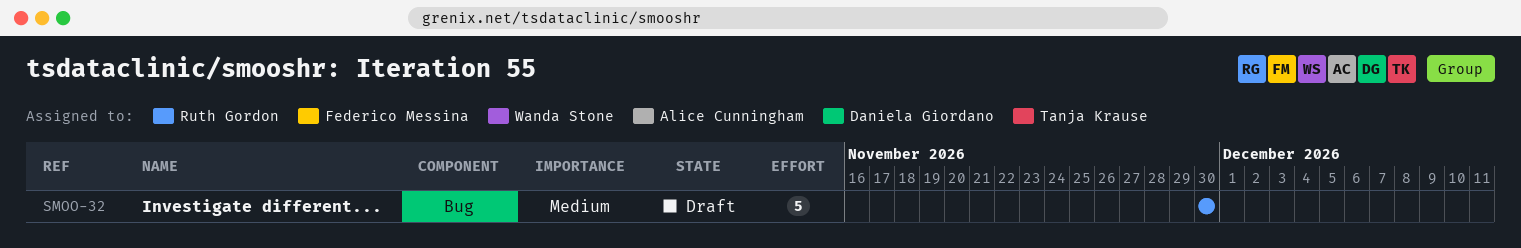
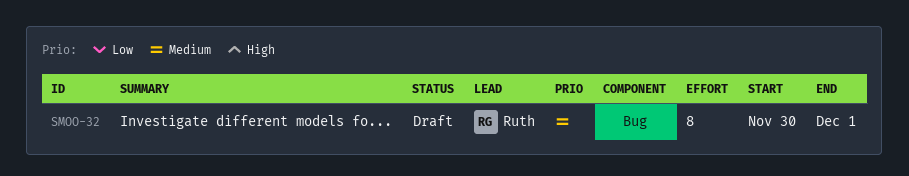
SMOO-32, estimate: 5 -> 8
SMOO-32, due: Nov 30 -> Dec 1

